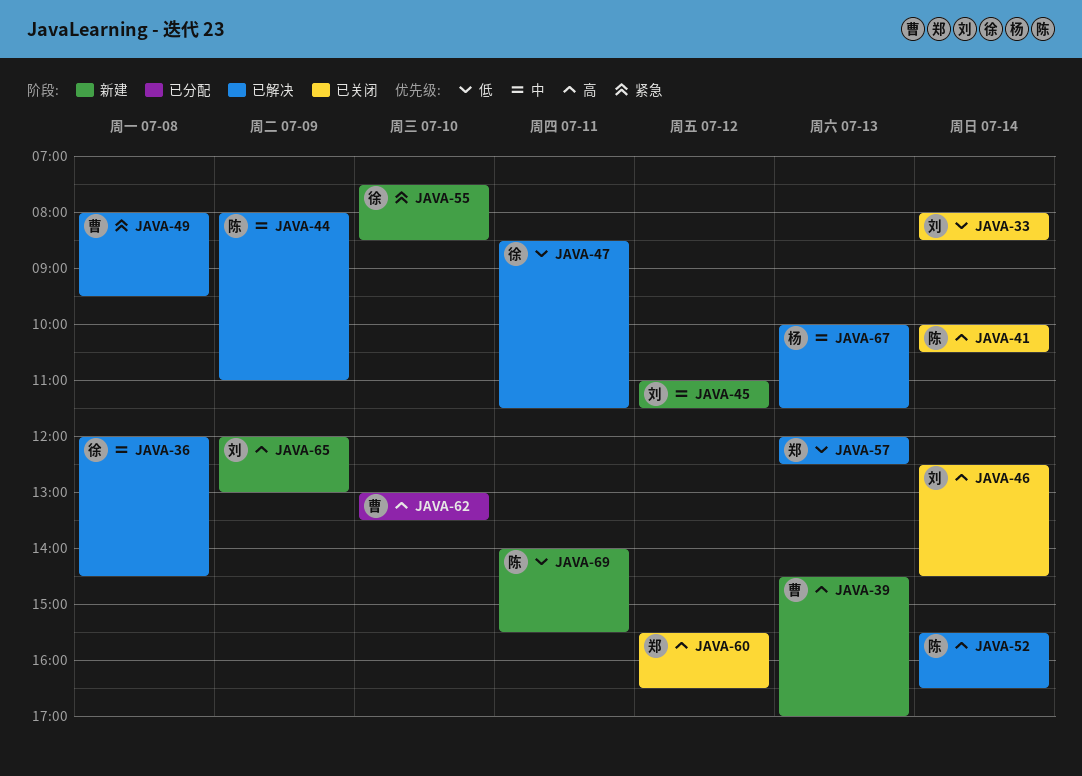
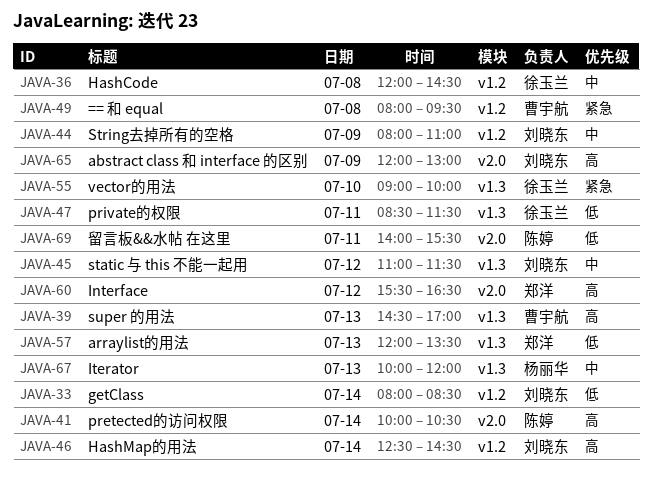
JAVA-44, owner: 陈婷 -> 刘晓东
JAVA-52: present -> none
JAVA-55, begins: 07:30 -> 09:00
JAVA-55, ends: 08:30 -> 10:00
JAVA-57, ends: 12:30 -> 13:30
JAVA-62: present -> none
JAVA-67, ends: 11:30 -> 12:00

